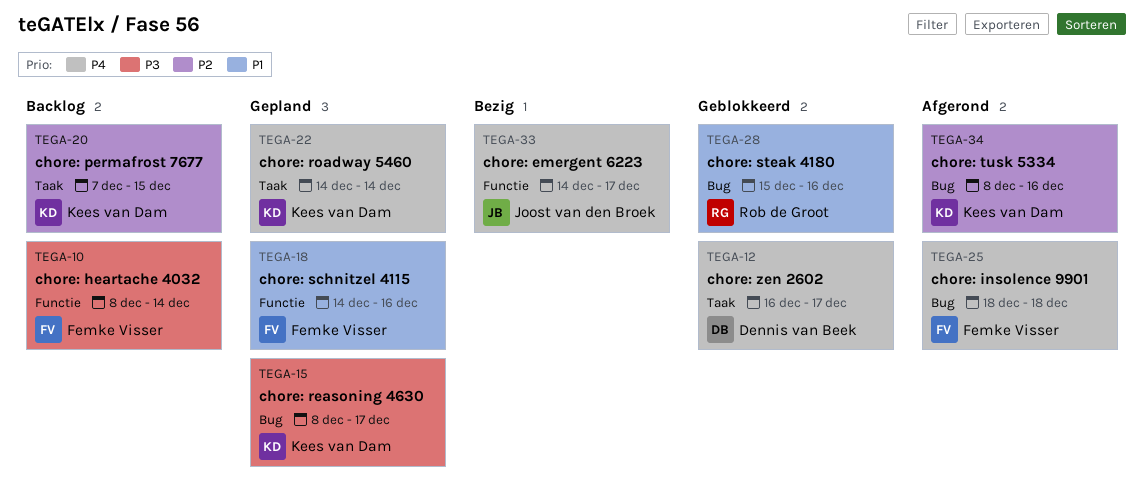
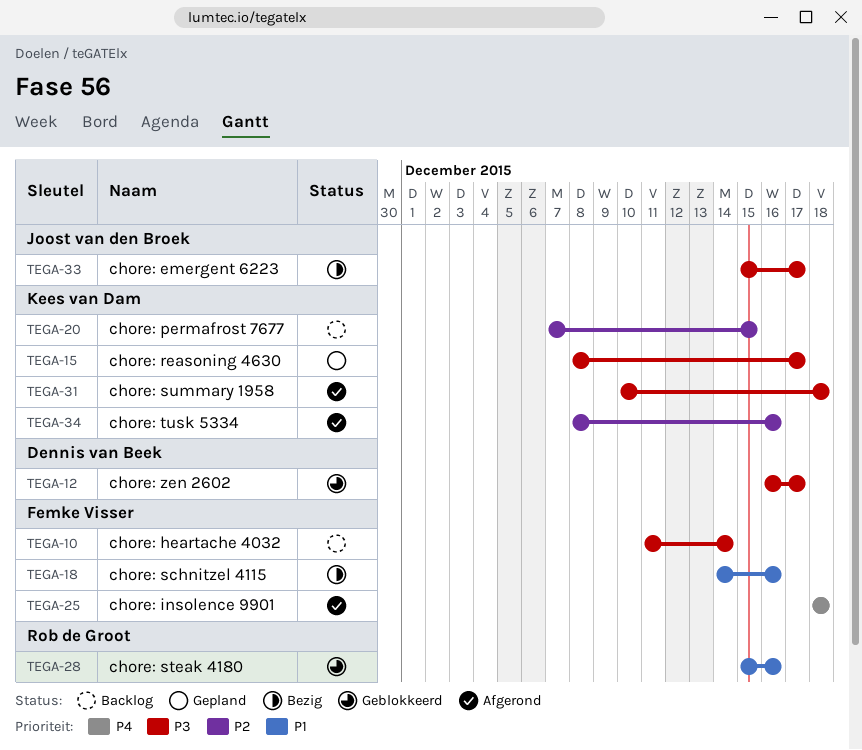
TEGA-10, start: Dec 8 -> Dec 11
TEGA-12, priority: P4 -> P3
TEGA-18, status: Gepland -> Bezig
TEGA-22: present -> none
TEGA-31: none -> present
TEGA-33, priority: P4 -> P3
TEGA-33, start: Dec 14 -> Dec 15

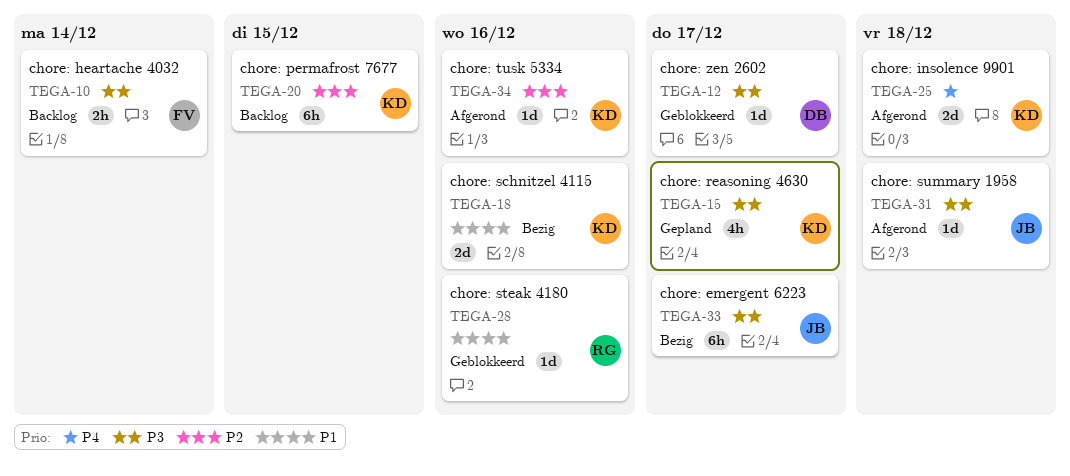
TEGA-18, owner: Femke Visser -> Kees van Dam
TEGA-25, owner: Femke Visser -> Kees van Dam
TEGA-31, owner: Kees van Dam -> Joost van den Broek

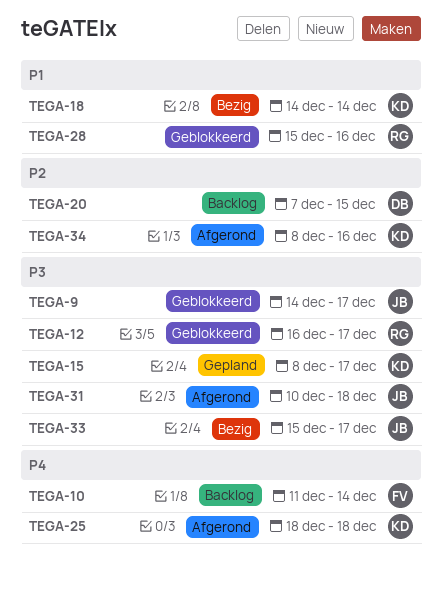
TEGA-9: none -> present
TEGA-10, priority: P3 -> P4
TEGA-12, owner: DB -> RG
TEGA-18, due: Dec 16 -> Dec 14
TEGA-20, owner: KD -> DB

